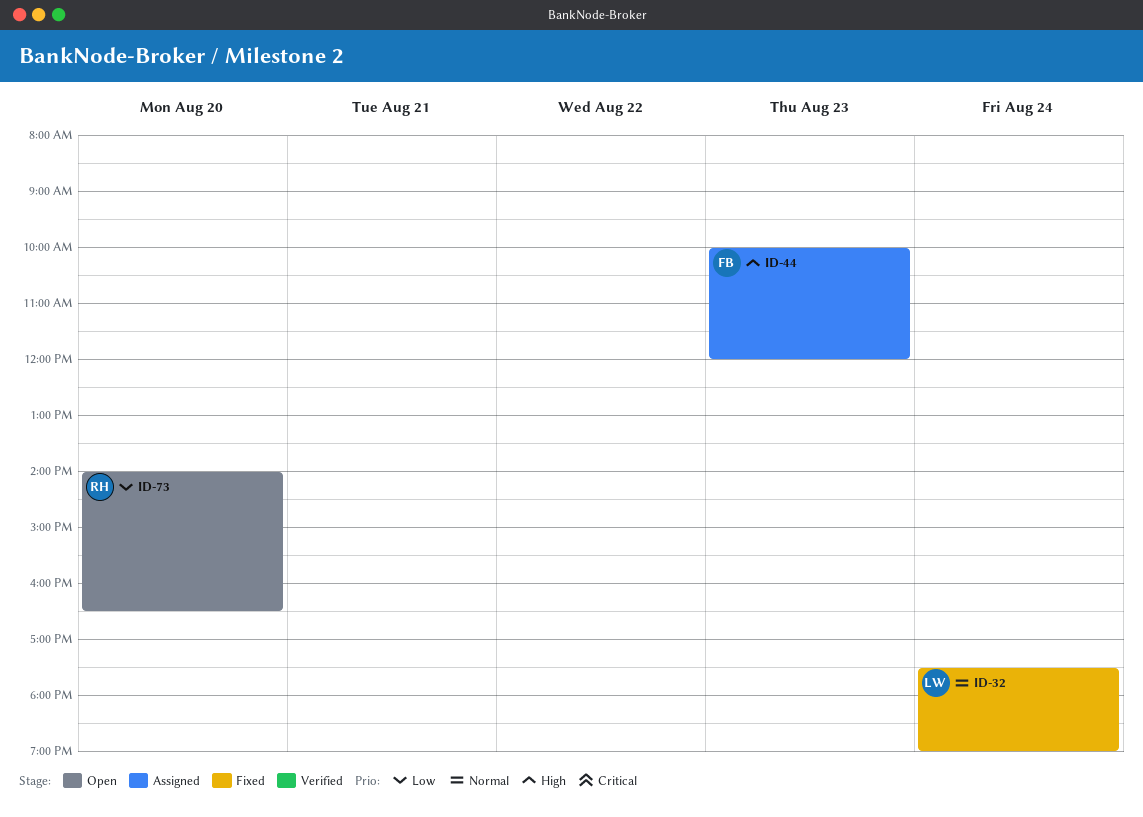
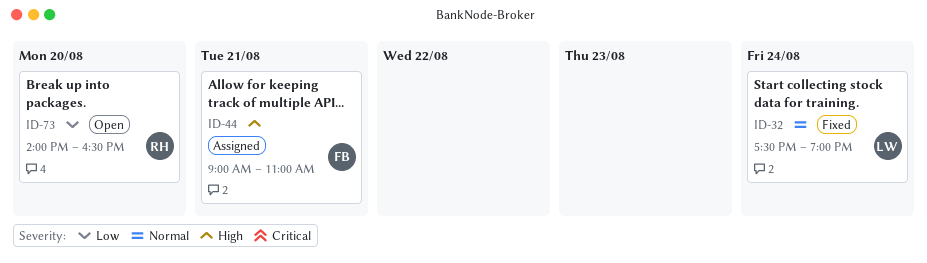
ID-44, day: Aug 23 -> Aug 21
ID-44, begins: 10:00 -> 09:00
ID-44, ends: 12:00 -> 11:00

